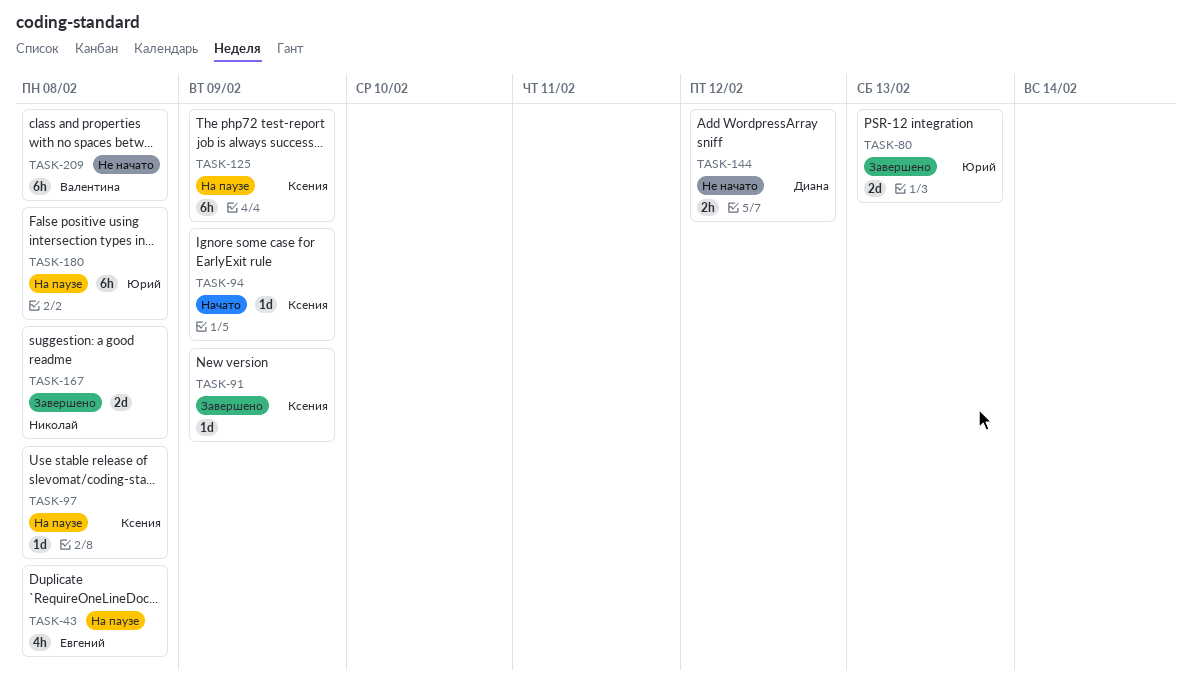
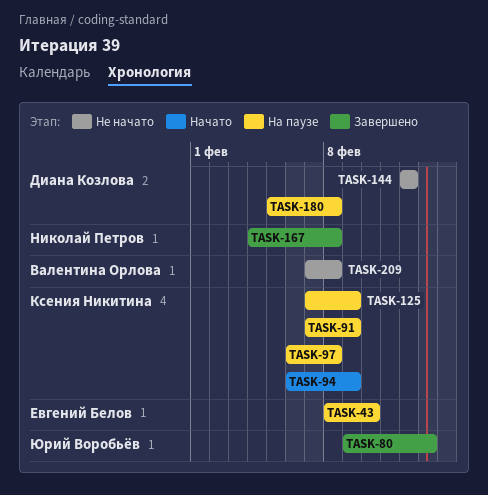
TASK-43, due: Feb 8 -> Feb 10
TASK-91, status: Завершено -> На паузе
TASK-180, owner: Юрий Воробьёв -> Диана Козлова

